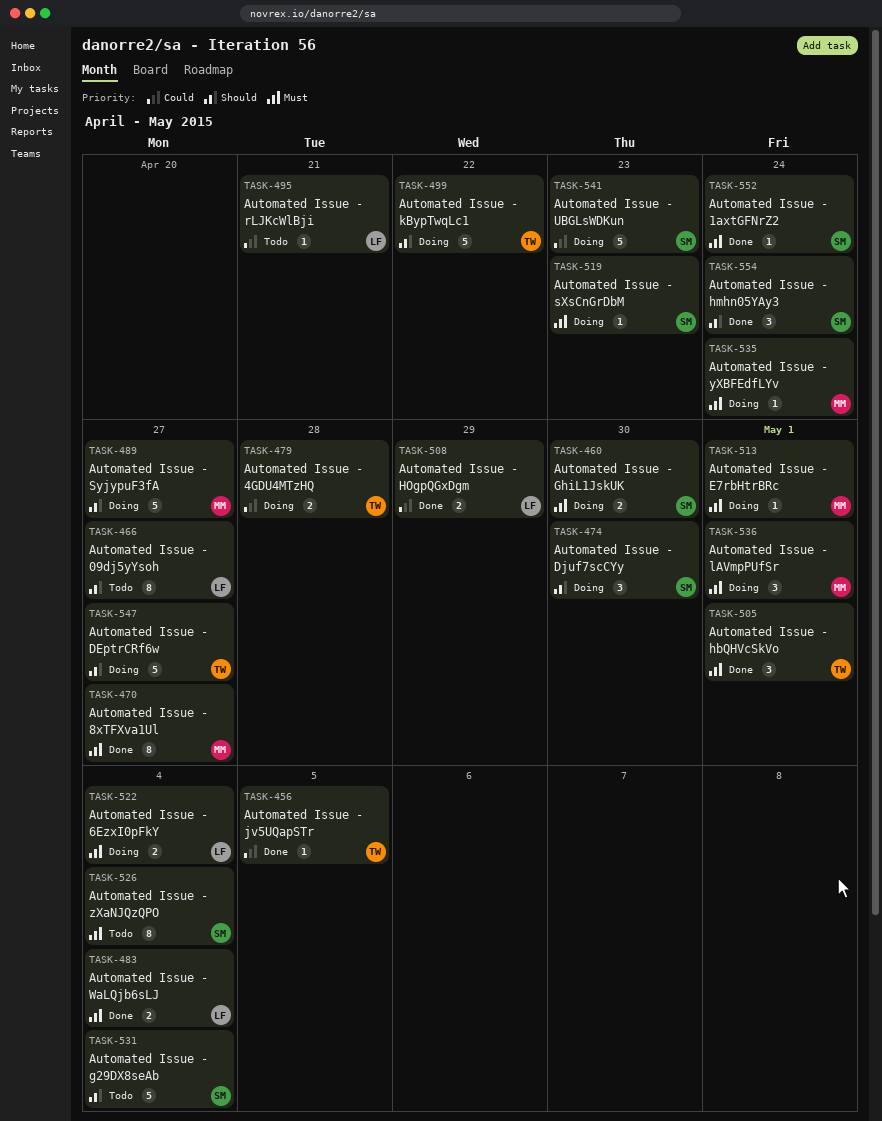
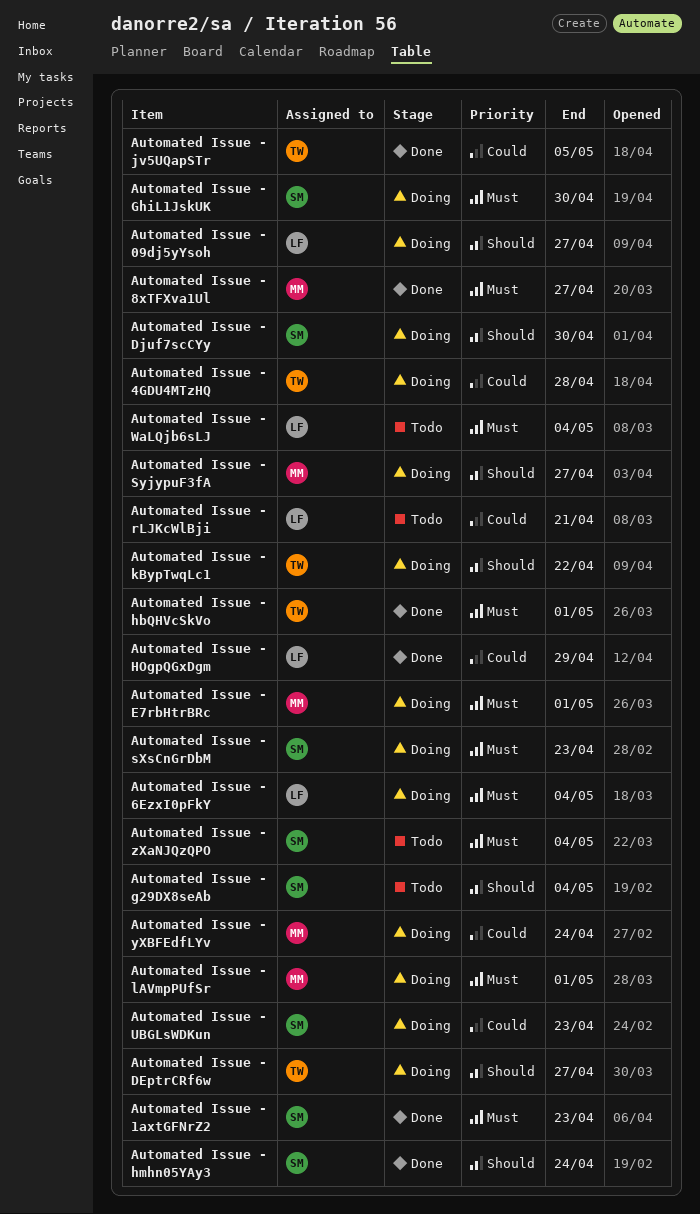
Automated Issue - 09dj5yYsoh, status: Todo -> Doing
Automated Issue - 1axtGFNrZ2, due: Apr 24 -> Apr 23
Automated Issue - WaLQjb6sLJ, status: Done -> Todo
Automated Issue - yXBFEdfLYv, priority: Must -> Could

